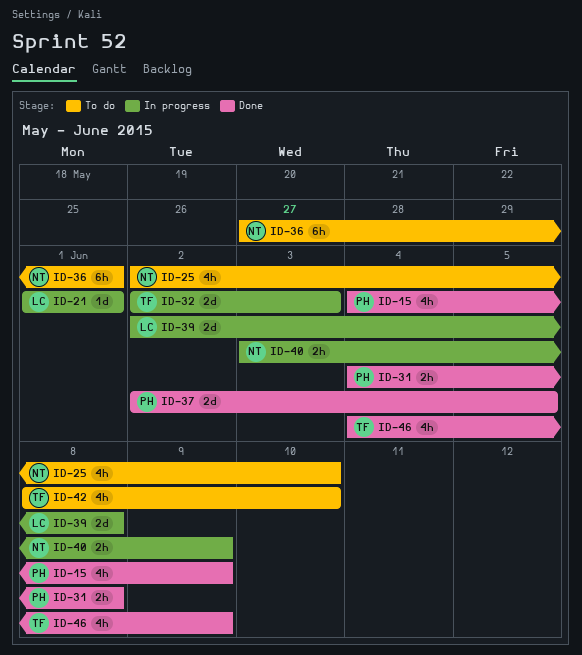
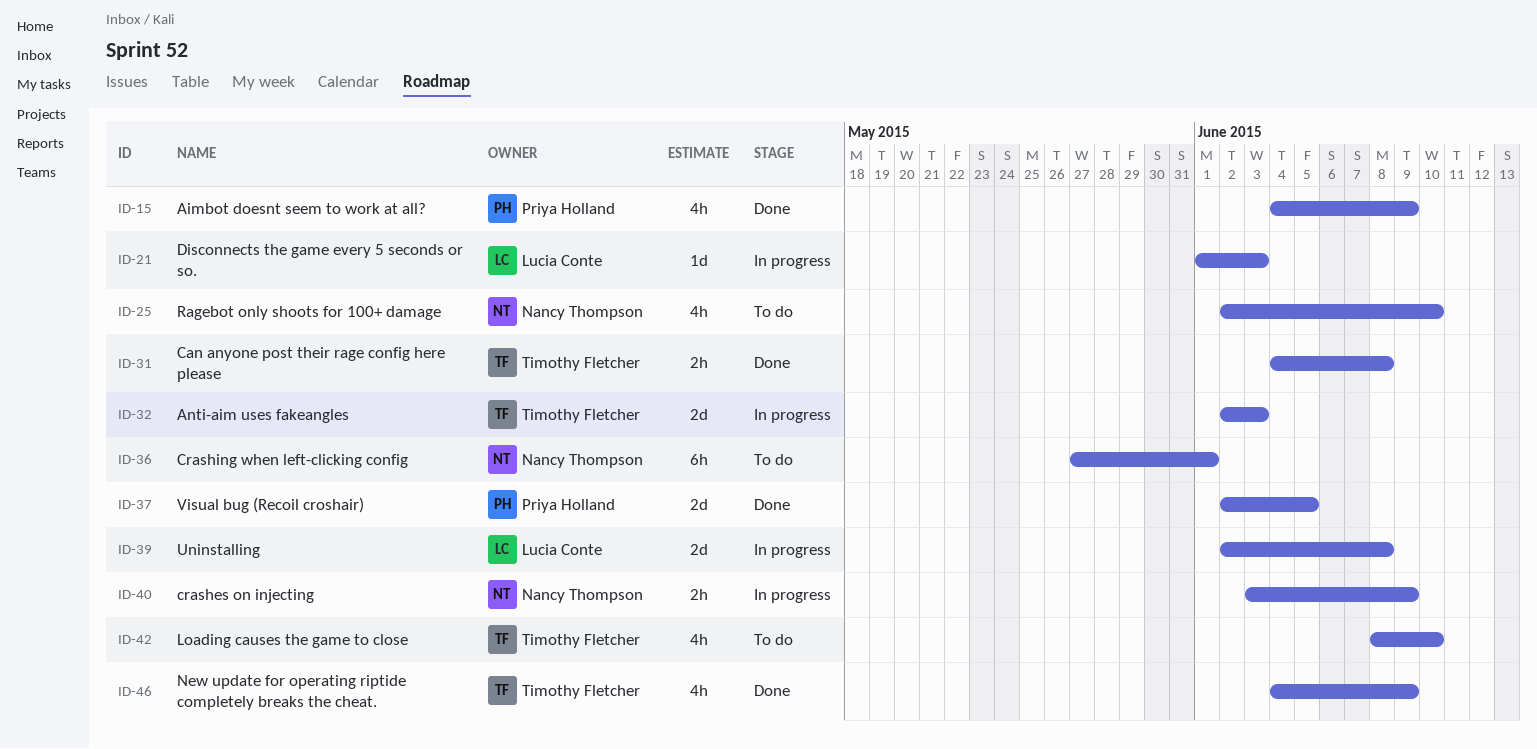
ID-21, due: Jun 1 -> Jun 3
ID-31, owner: Priya Holland -> Timothy Fletcher

